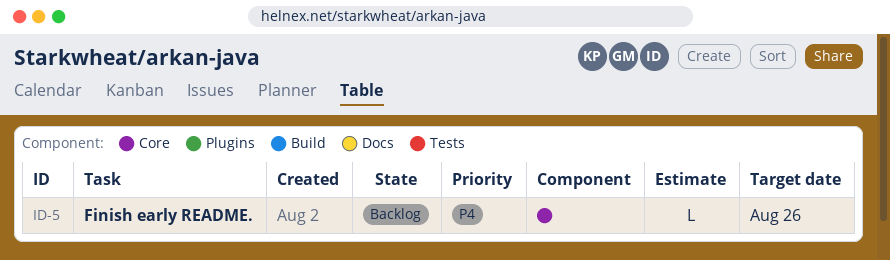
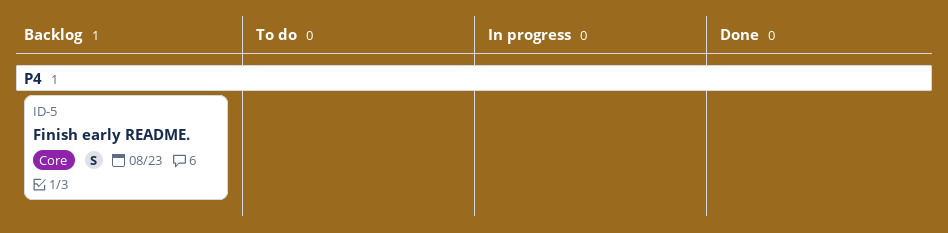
ID-5, estimate: L -> S
ID-5, due: Aug 26 -> Aug 23

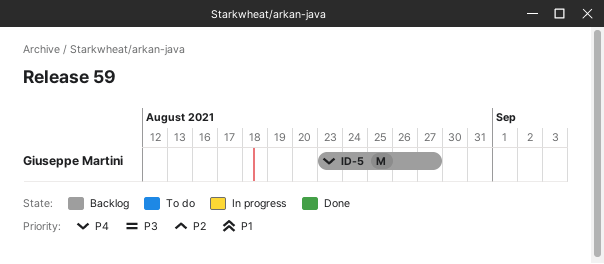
ID-5, estimate: S -> M
ID-5, due: Aug 23 -> Aug 27

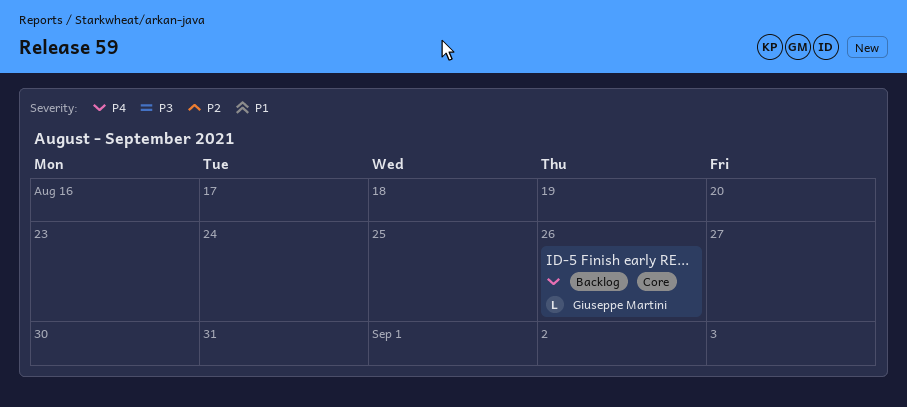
ID-5, estimate: M -> L
ID-5, due: Aug 27 -> Aug 26

